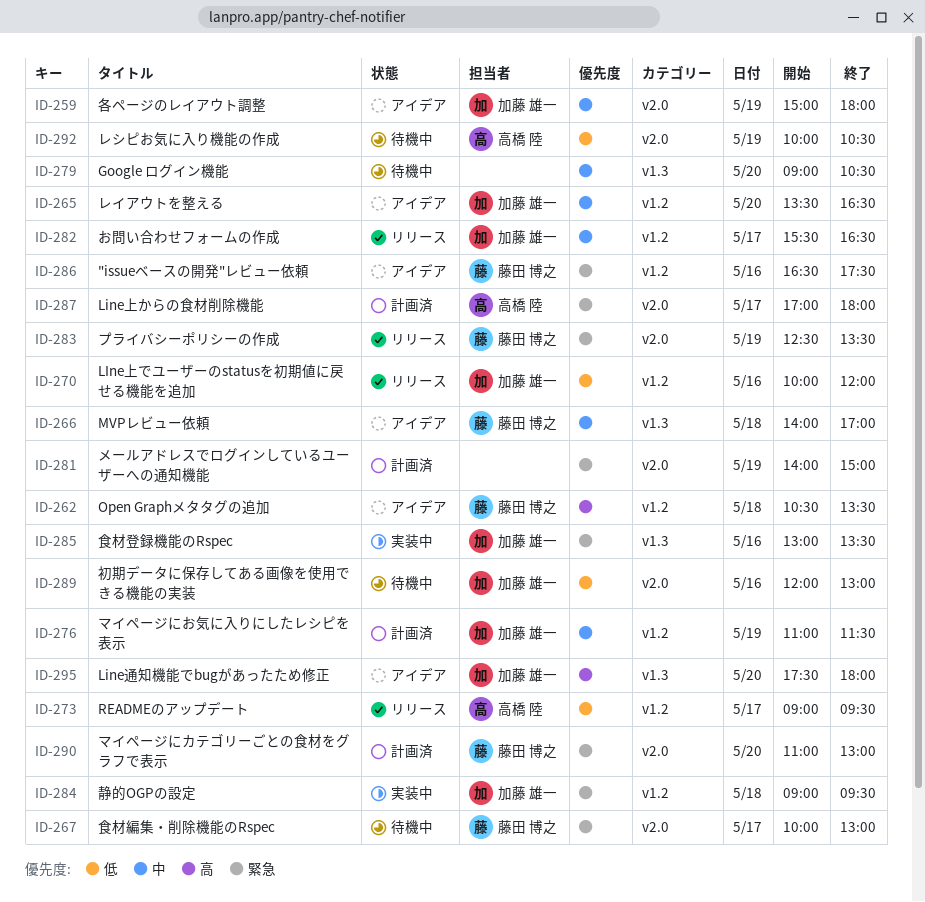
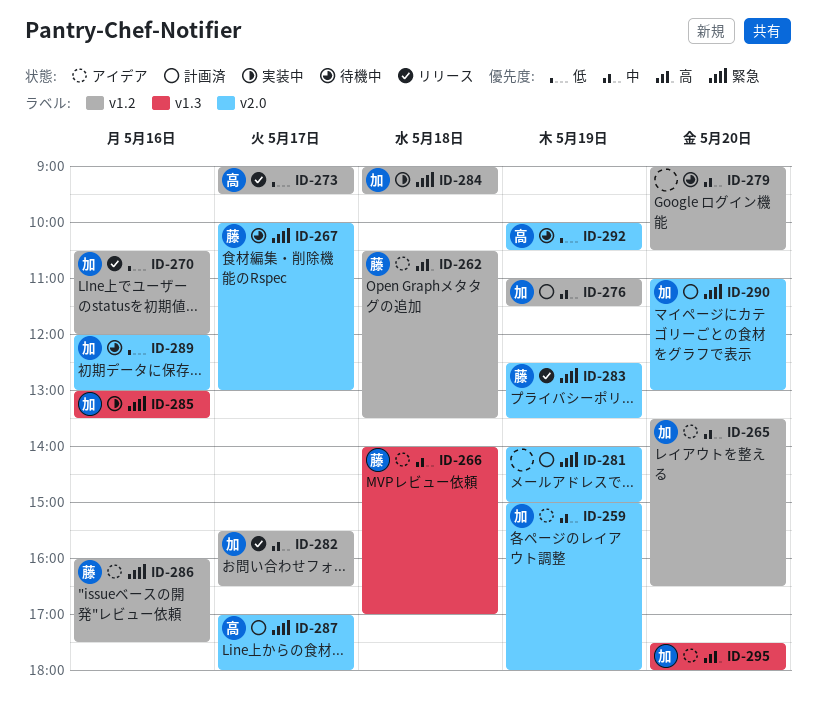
ID-270, begins: 10:00 -> 10:30
ID-279, label: v1.3 -> v1.2
ID-286, begins: 16:30 -> 16:00
ID-290, owner: 藤田 博之 -> 加藤 雄一

